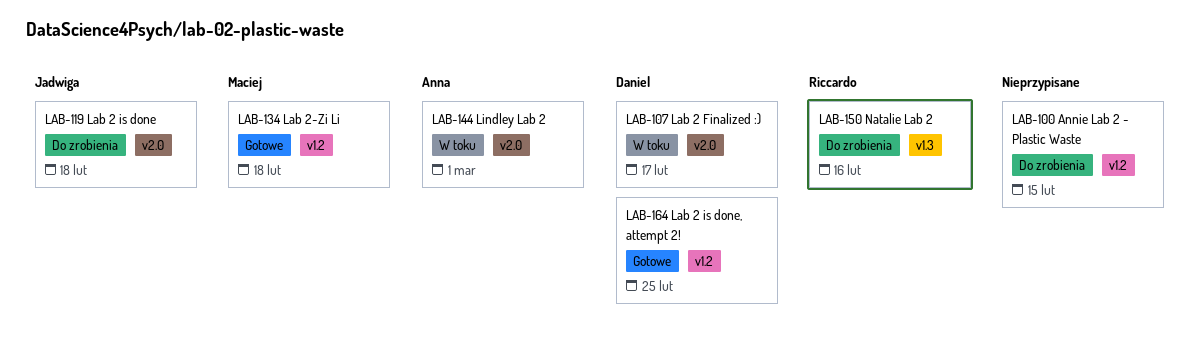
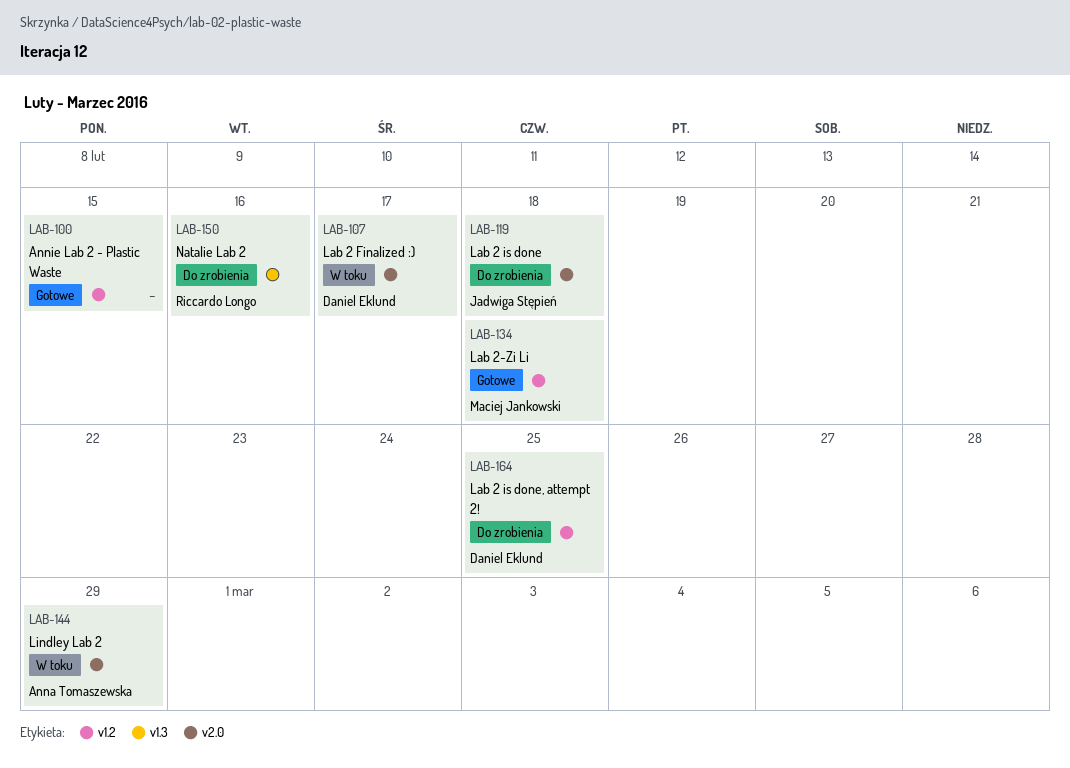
LAB-100, status: Do zrobienia -> Gotowe
LAB-144, due: Mar 1 -> Feb 29
LAB-164, status: Gotowe -> Do zrobienia

